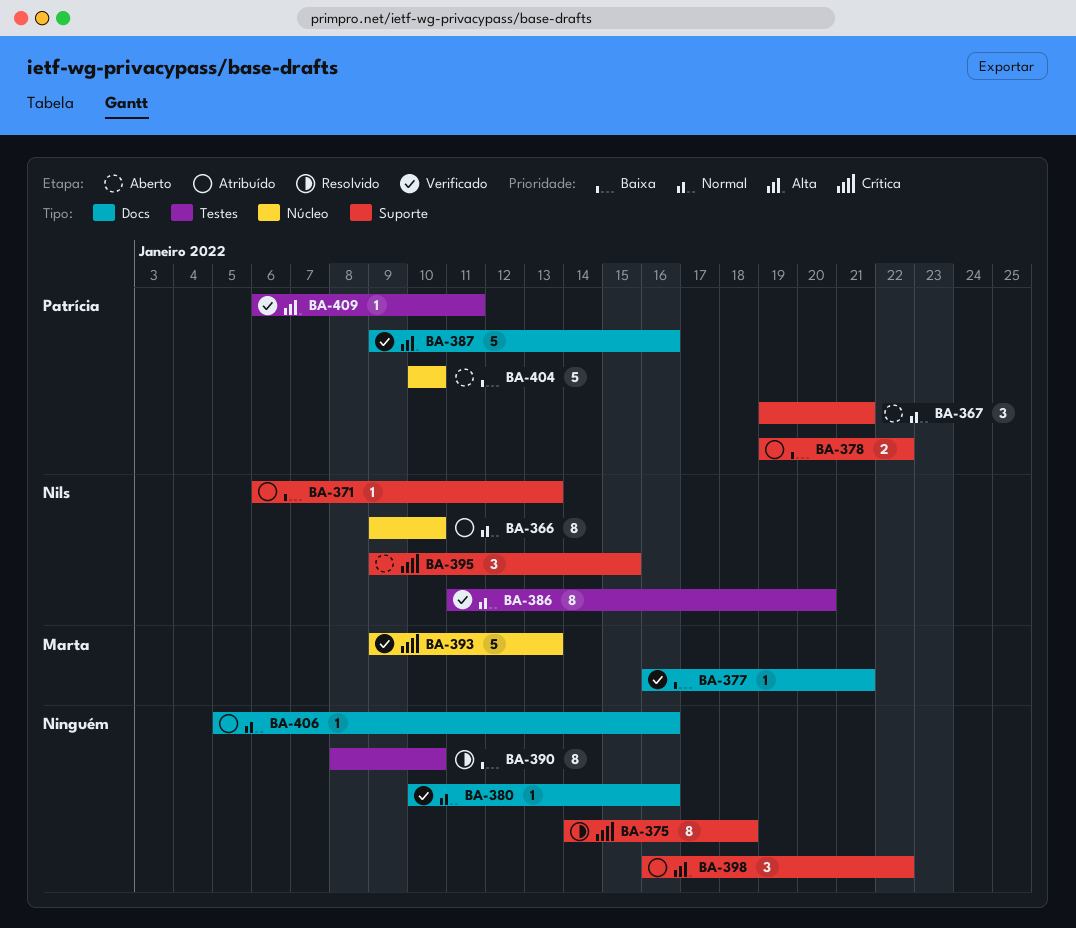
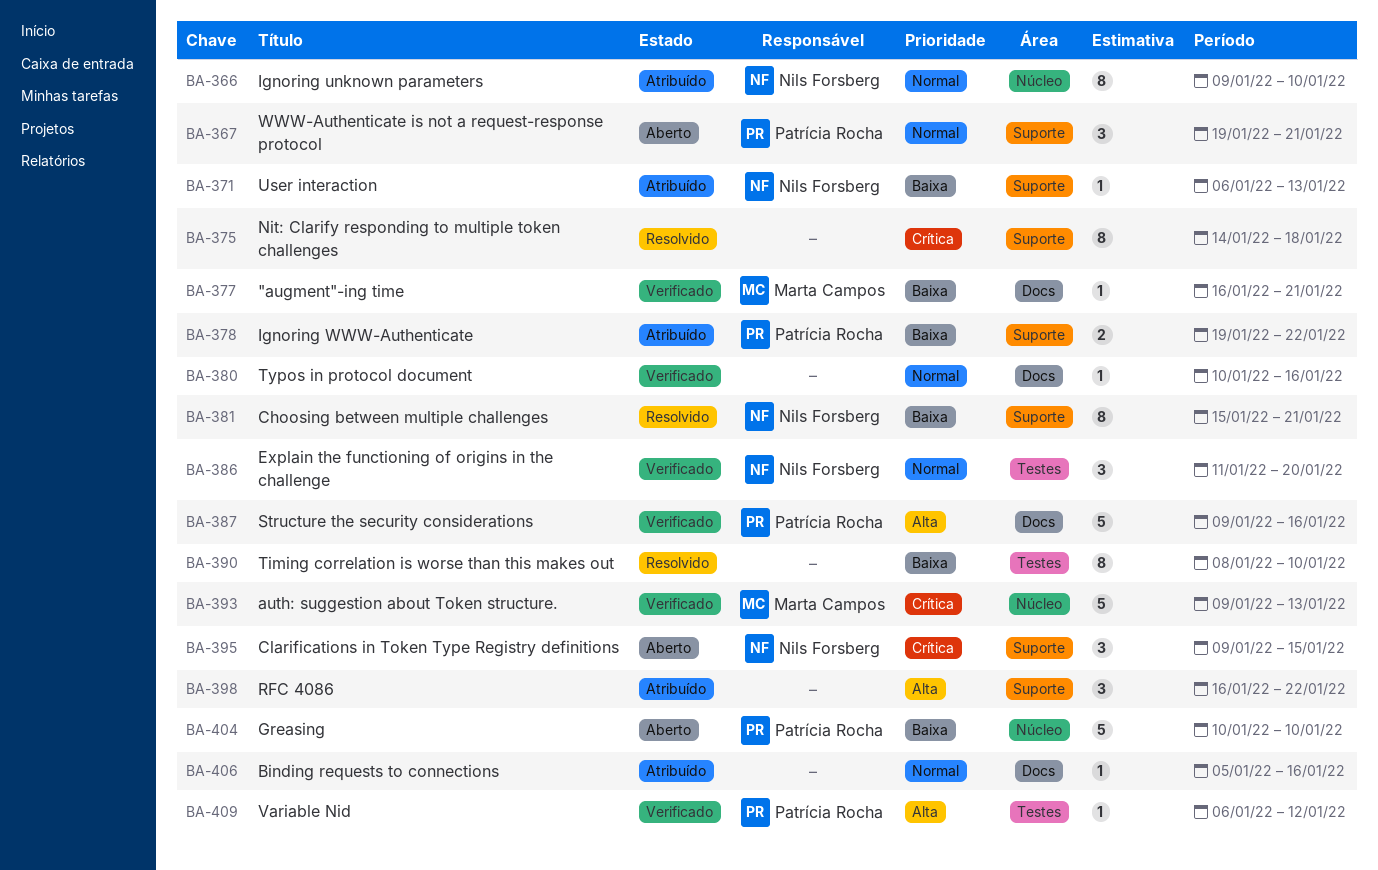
BA-381: none -> present
BA-386, estimate: 8 -> 3
BA-409, due: Jan 11 -> Jan 12

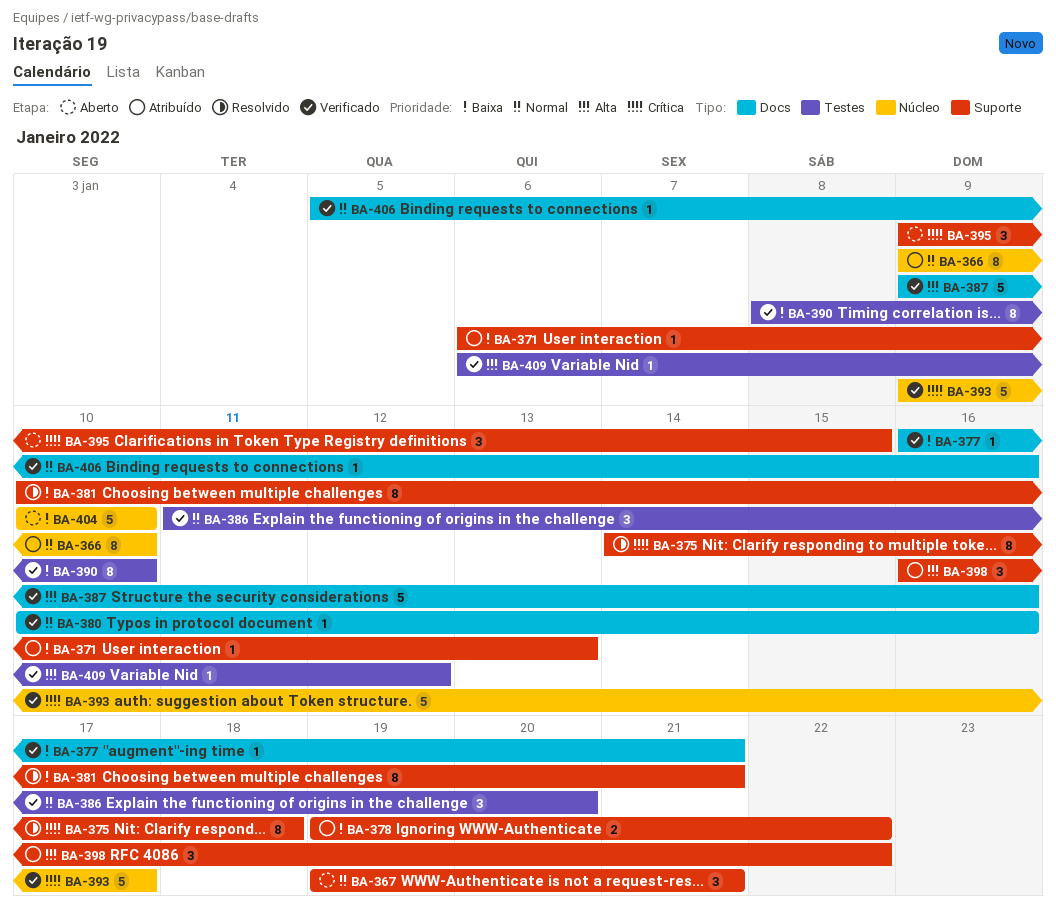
BA-381, start: Jan 15 -> Jan 10
BA-390, status: Resolvido -> Verificado
BA-393, due: Jan 13 -> Jan 17
BA-406, status: Atribuído -> Verificado

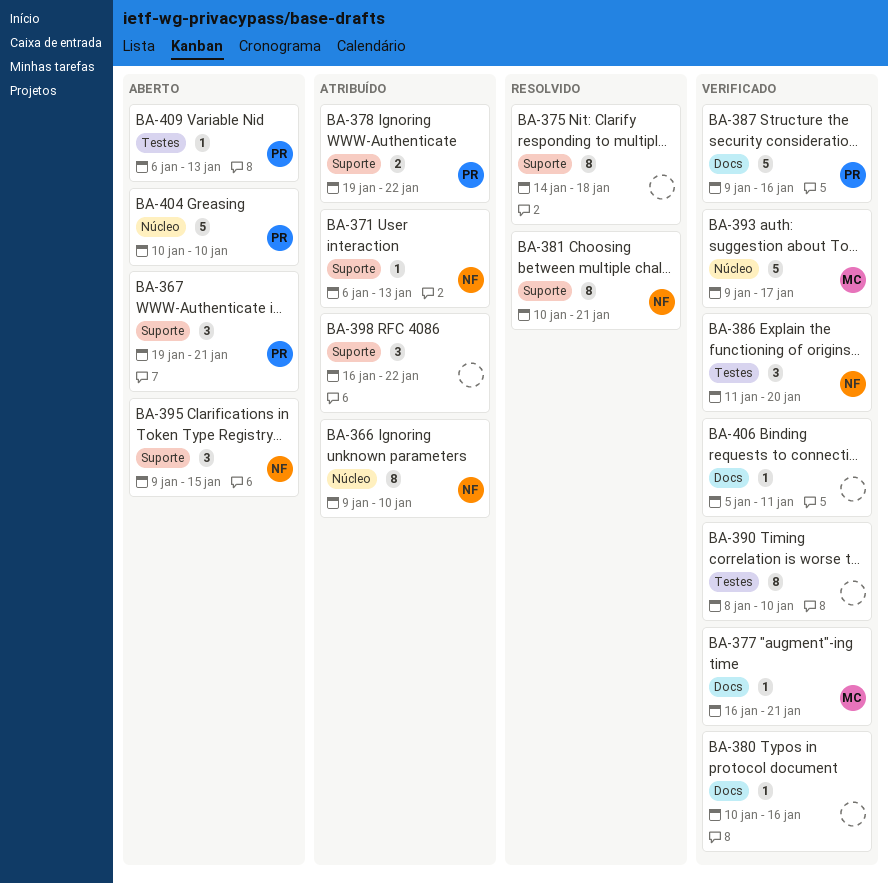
BA-406, due: Jan 16 -> Jan 11
BA-409, status: Verificado -> Aberto
BA-409, due: Jan 12 -> Jan 13

